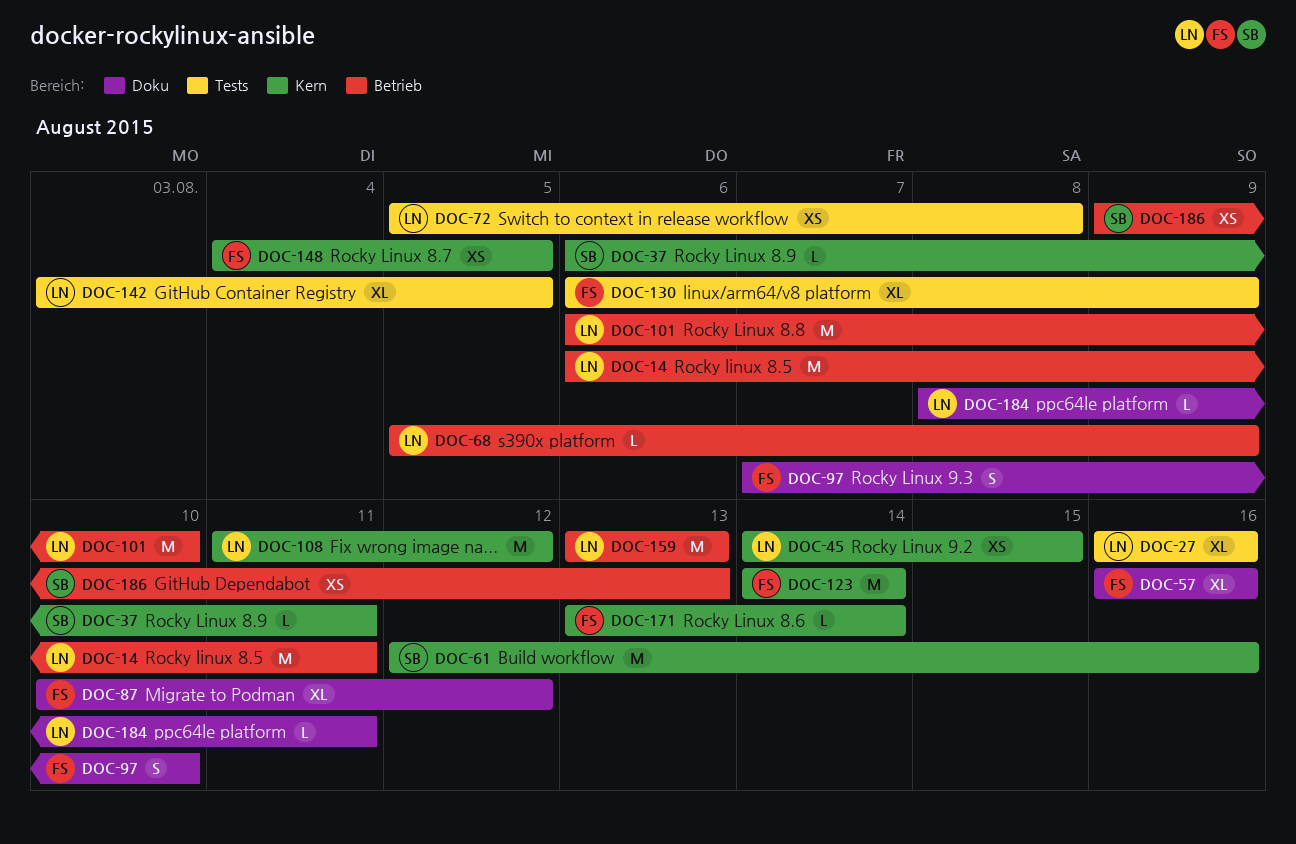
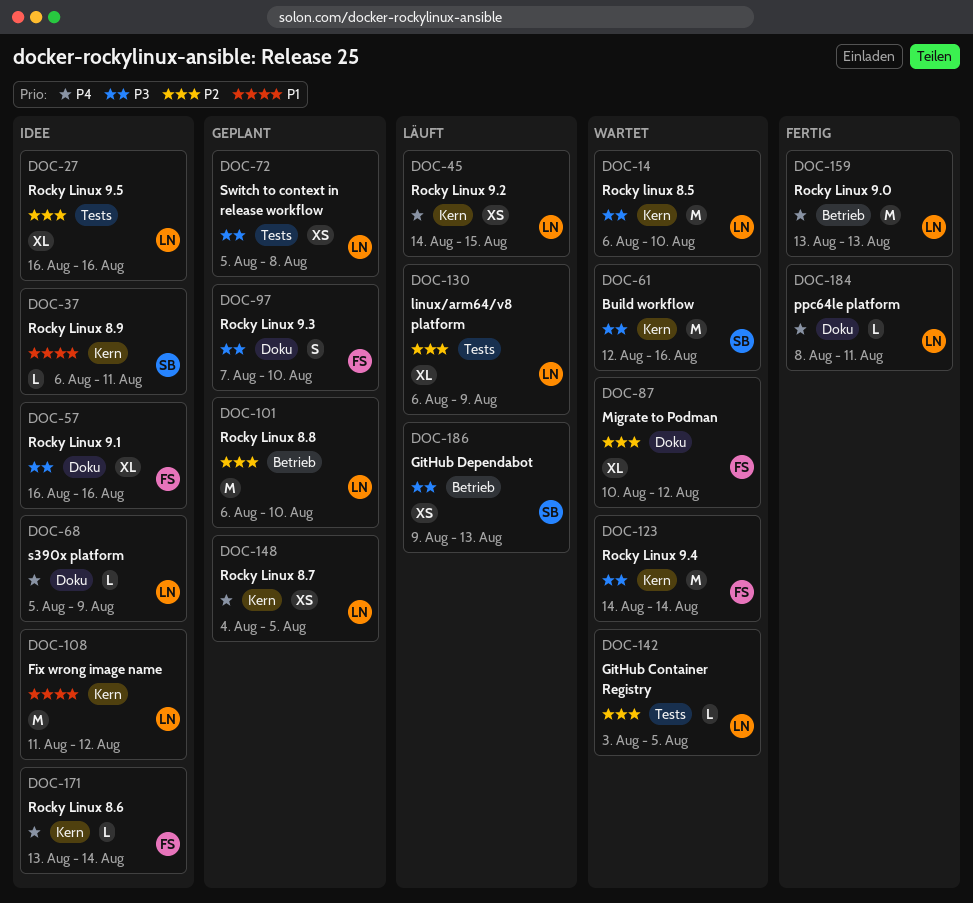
DOC-14, label: Betrieb -> Kern
DOC-14, due: Aug 11 -> Aug 10
DOC-68, label: Betrieb -> Doku
DOC-130, owner: FS -> LN
DOC-142, estimate: XL -> L
DOC-148, owner: FS -> LN

